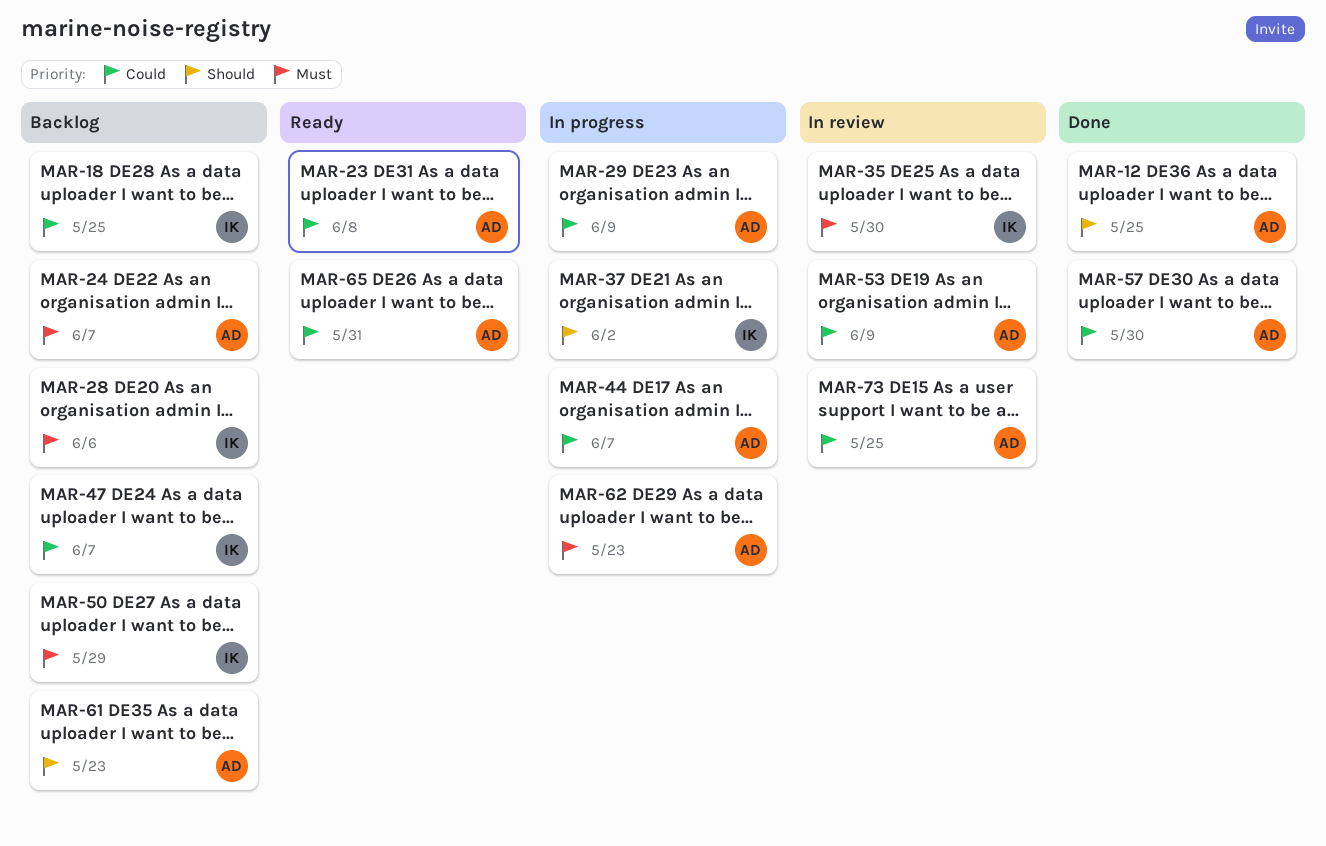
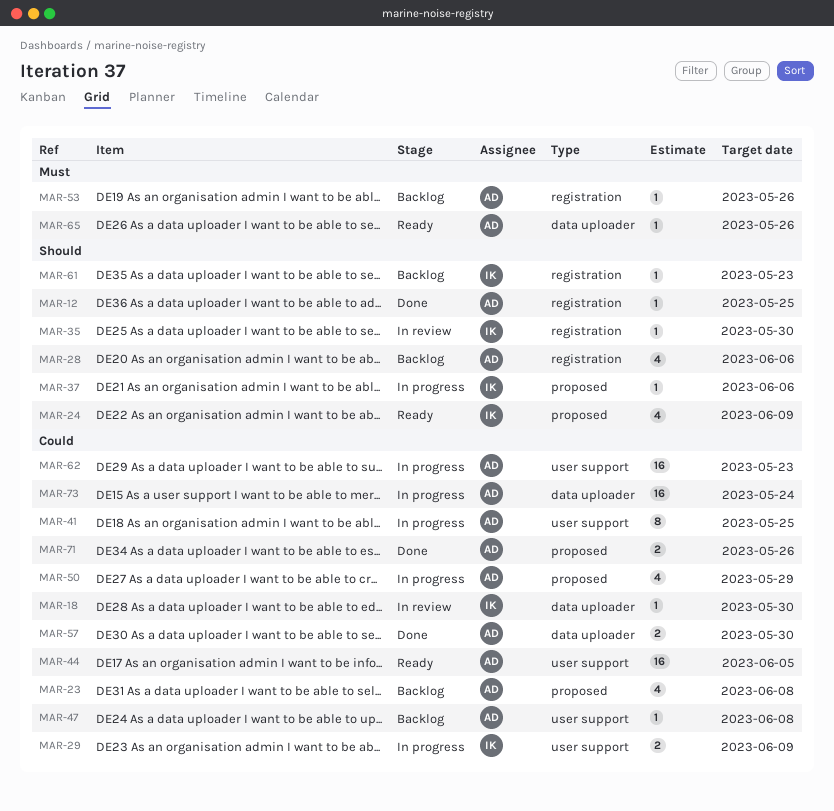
MAR-18, status: Backlog -> In review
MAR-18, due: May 25 -> May 30
MAR-23, status: Ready -> Backlog
MAR-24, status: Backlog -> Ready
MAR-24, owner: AD -> IK
MAR-24, priority: Must -> Should
MAR-24, due: Jun 7 -> Jun 9
MAR-28, owner: IK -> AD
MAR-28, priority: Must -> Should
MAR-29, owner: AD -> IK
MAR-35, priority: Must -> Should
MAR-37, due: Jun 2 -> Jun 6
MAR-41: none -> present
MAR-44, status: In progress -> Ready
MAR-44, due: Jun 7 -> Jun 5
MAR-47, owner: IK -> AD
MAR-47, due: Jun 7 -> Jun 8
MAR-50, status: Backlog -> In progress
MAR-50, owner: IK -> AD
MAR-50, priority: Must -> Could
MAR-53, status: In review -> Backlog
MAR-53, priority: Could -> Must
MAR-53, due: Jun 9 -> May 26
MAR-61, owner: AD -> IK
MAR-62, priority: Must -> Could
MAR-65, priority: Could -> Must
MAR-65, due: May 31 -> May 26
MAR-71: none -> present
MAR-73, status: In review -> In progress
MAR-73, due: May 25 -> May 24

